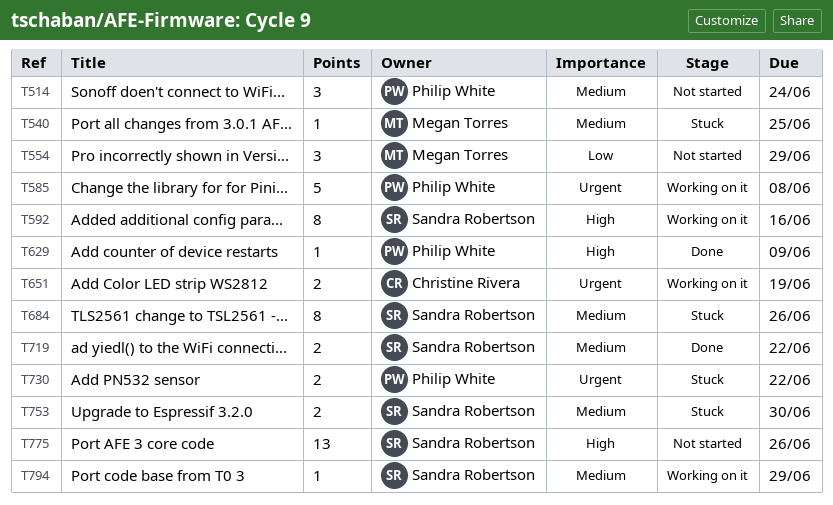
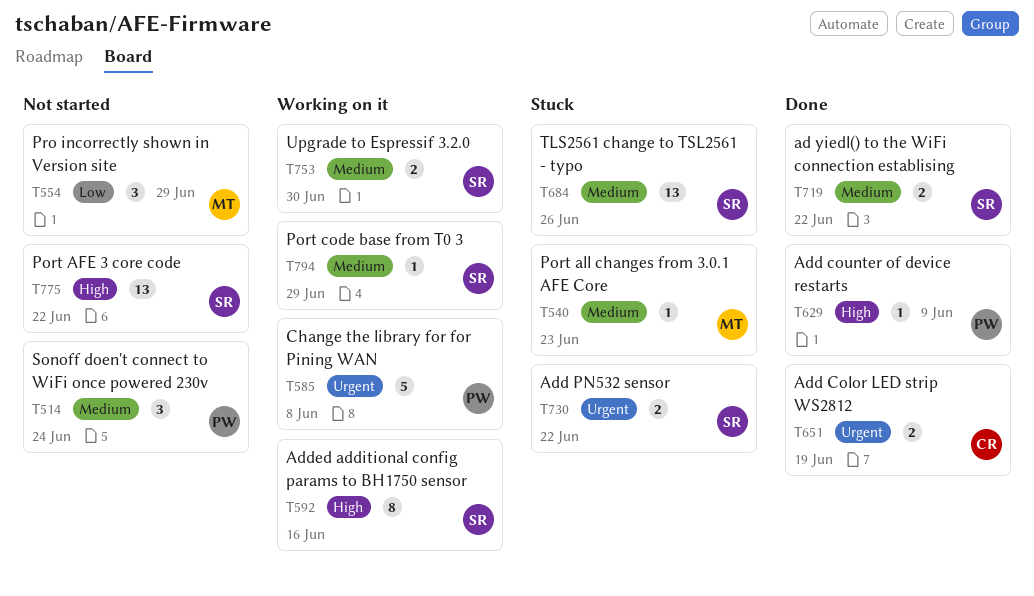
T540, due: Jun 25 -> Jun 23
T651, status: Working on it -> Done
T684, estimate: 8 -> 13
T730, owner: Philip White -> Sandra Robertson
T753, status: Stuck -> Working on it
T775, due: Jun 26 -> Jun 22

